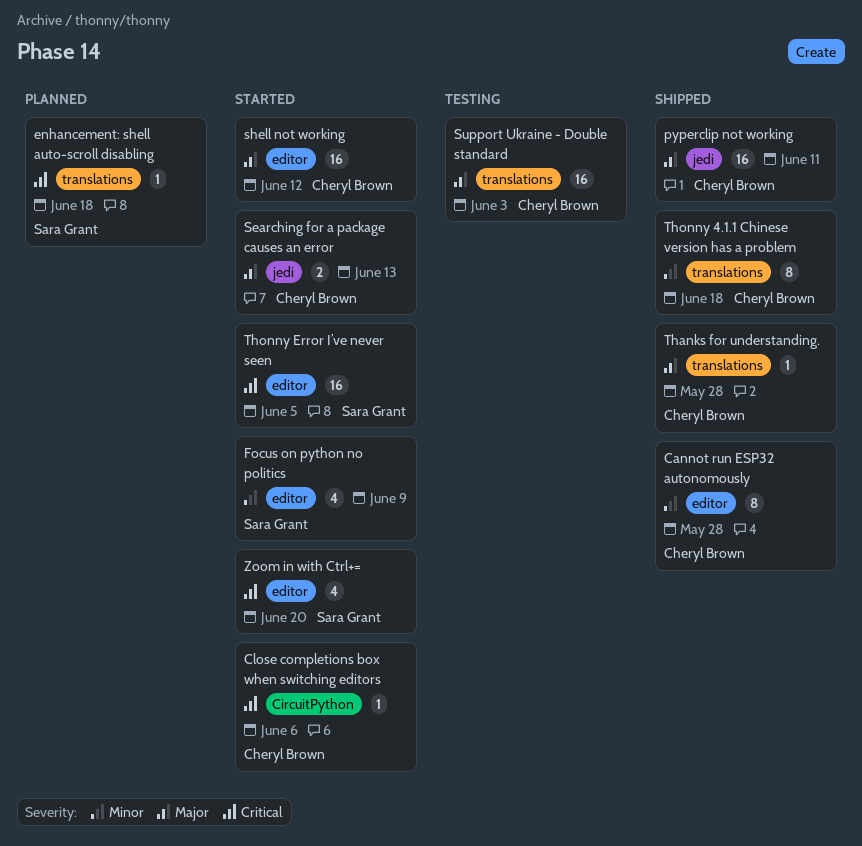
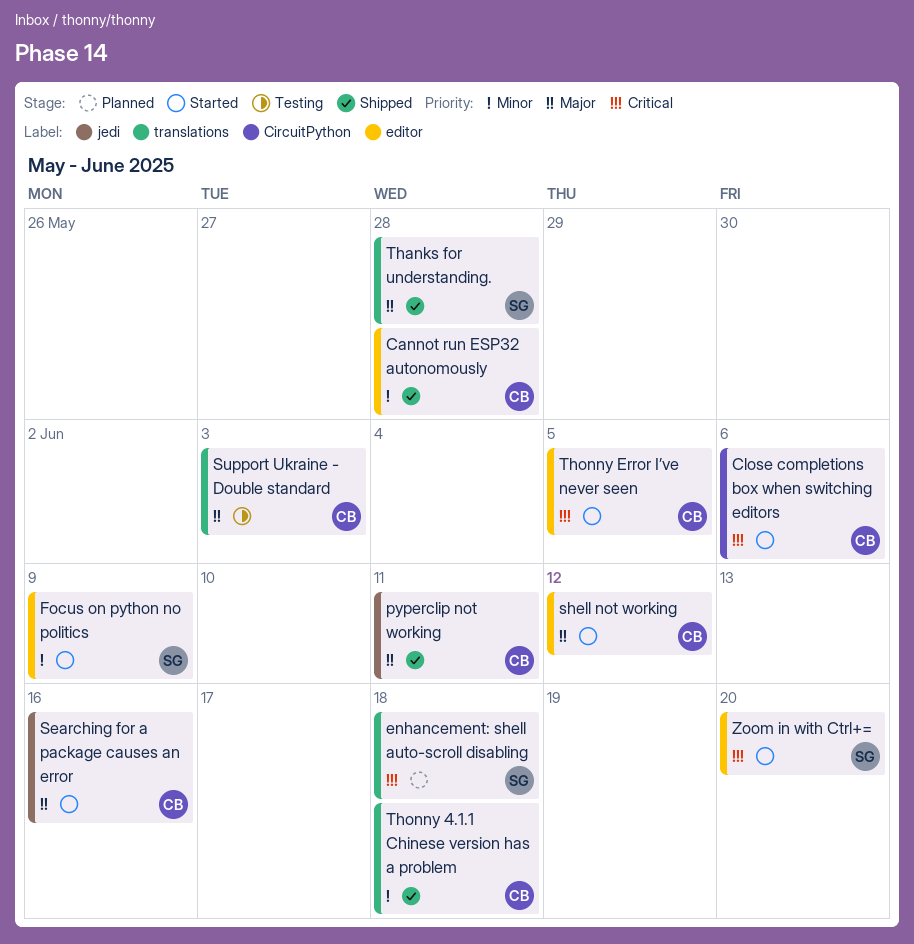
Searching for a package causes an error, due: Jun 13 -> Jun 16
Thanks for understanding., owner: Cheryl Brown -> Sara Grant
Thonny Error I’ve never seen, owner: Sara Grant -> Cheryl Brown

